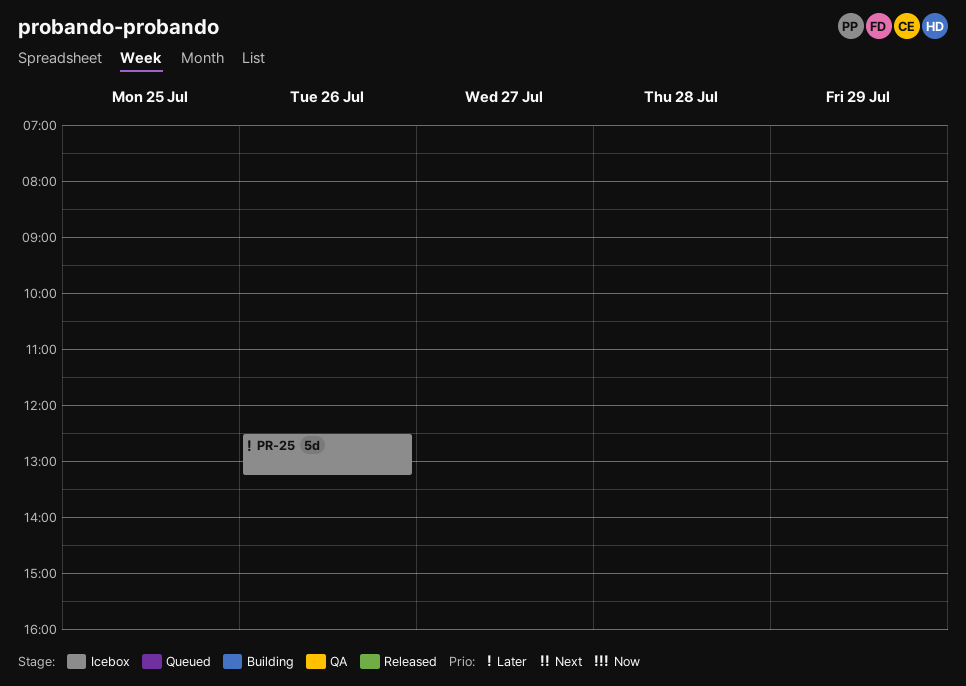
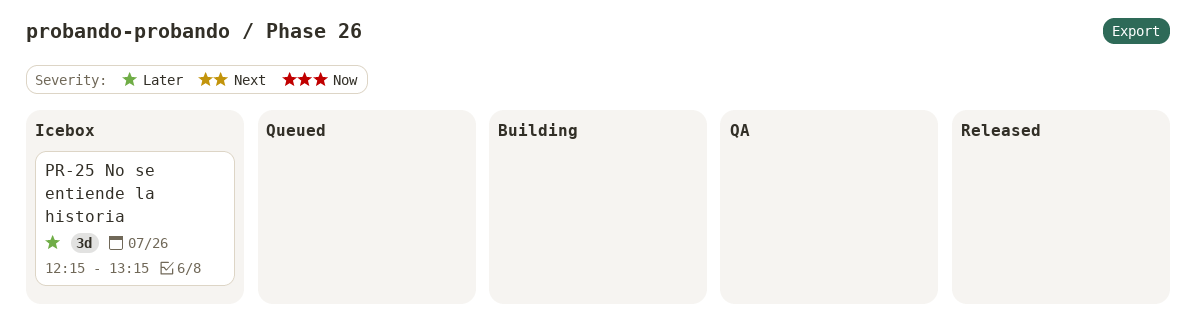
PR-25, estimate: 5d -> 3d
PR-25, begins: 12:30 -> 12:15

